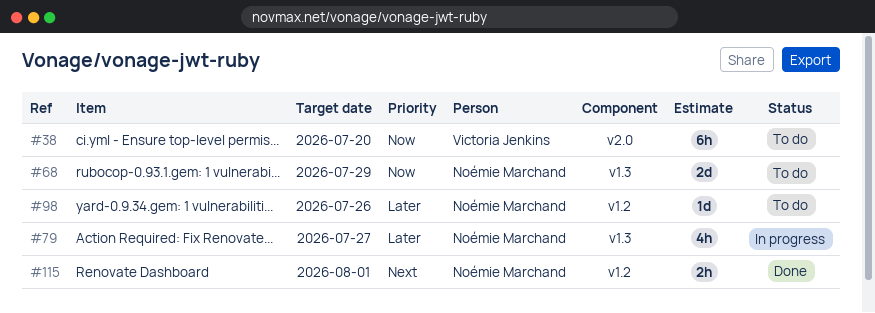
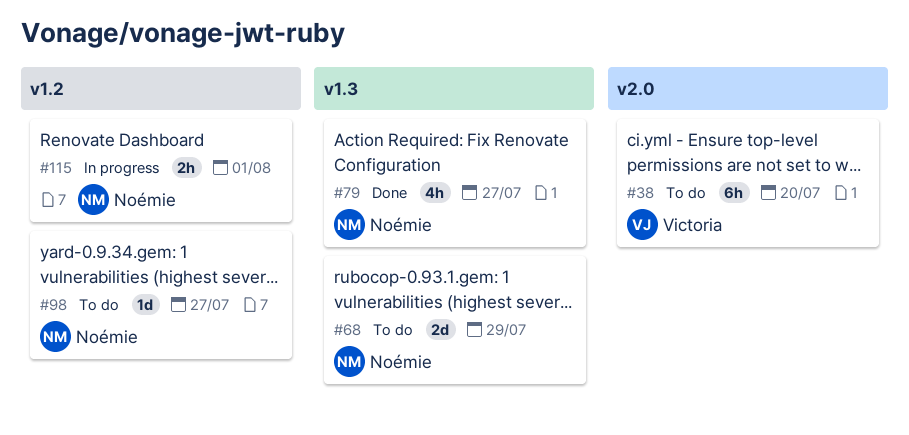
#79, status: In progress -> Done
#98, due: Jul 26 -> Jul 27
#115, status: Done -> In progress

